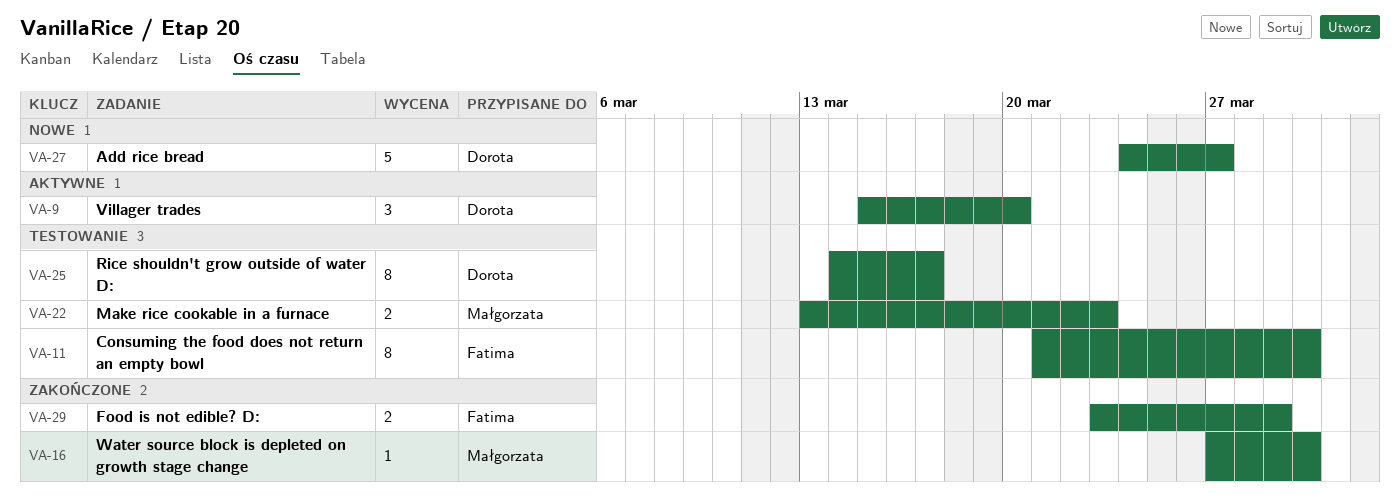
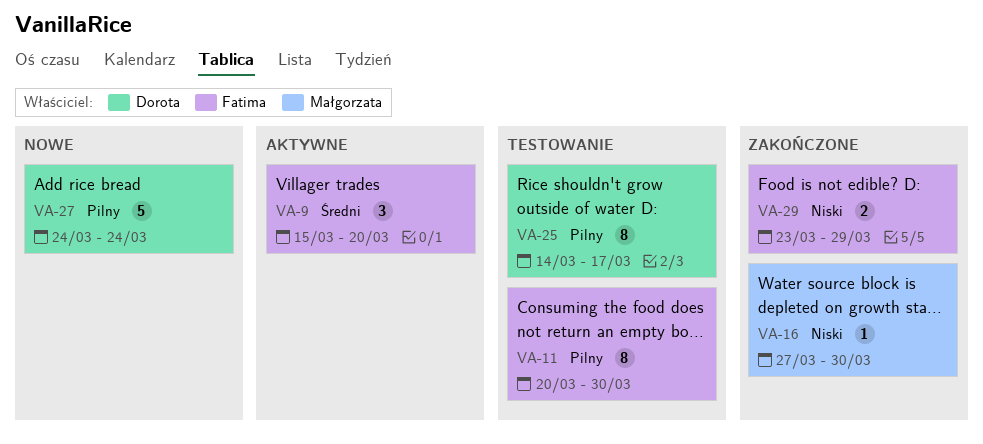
VA-9, owner: Dorota -> Fatima
VA-11, start: Mar 21 -> Mar 20
VA-22: present -> none
VA-27, due: Mar 27 -> Mar 24

